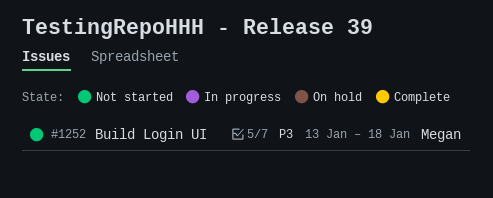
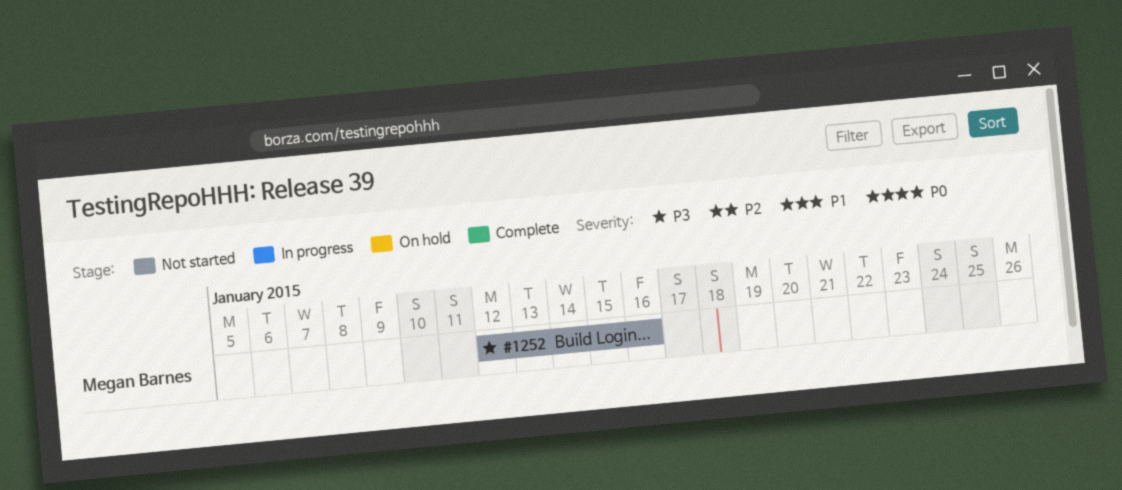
#1252, start: Jan 13 -> Jan 12
#1252, due: Jan 18 -> Jan 16

